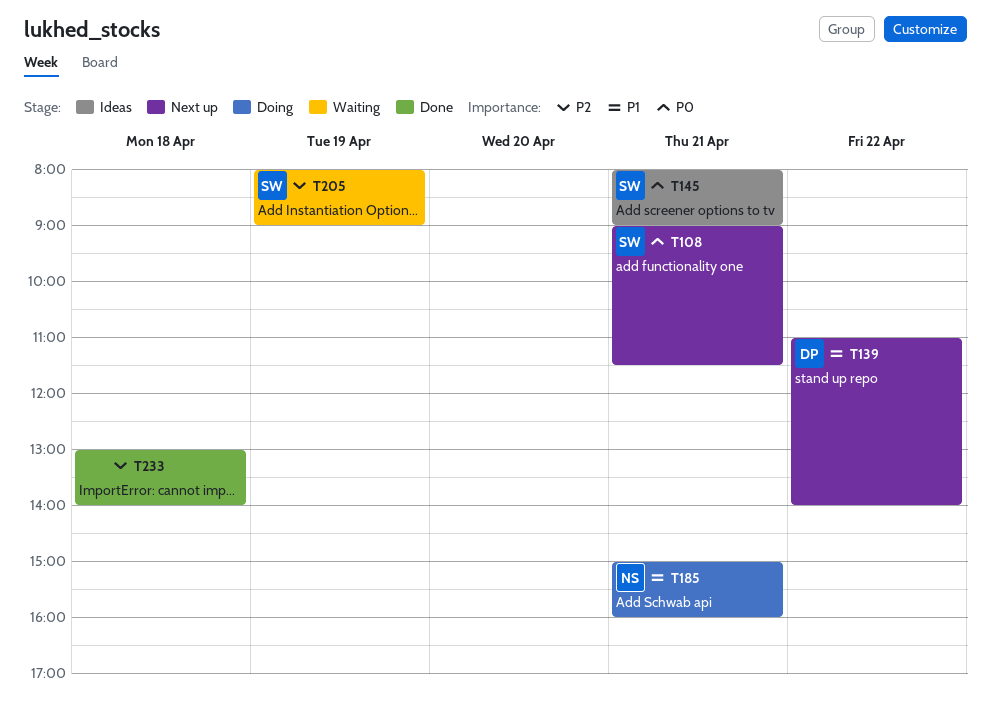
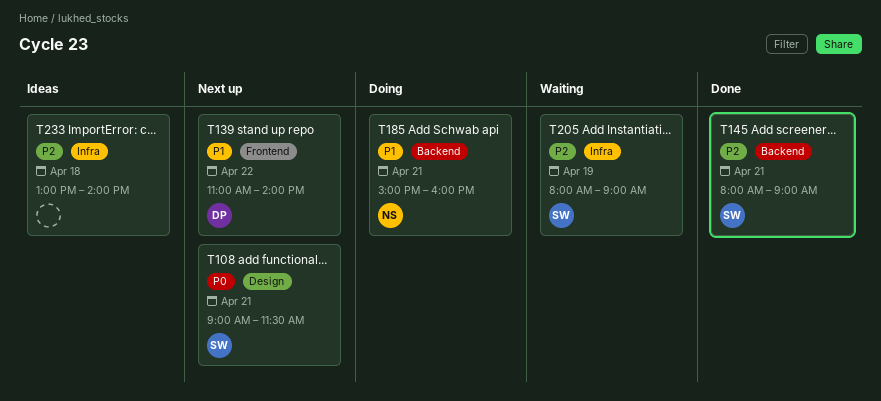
T145, status: Ideas -> Done
T145, priority: P0 -> P2
T233, status: Done -> Ideas

